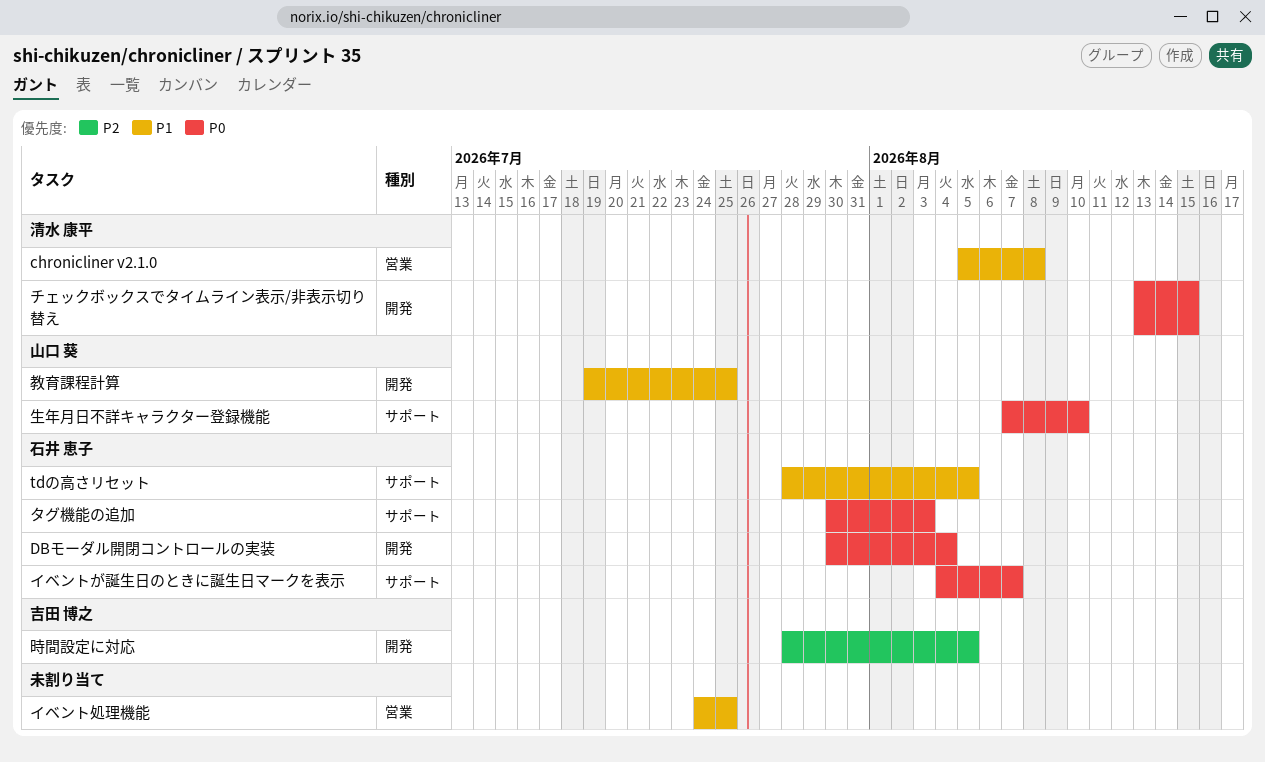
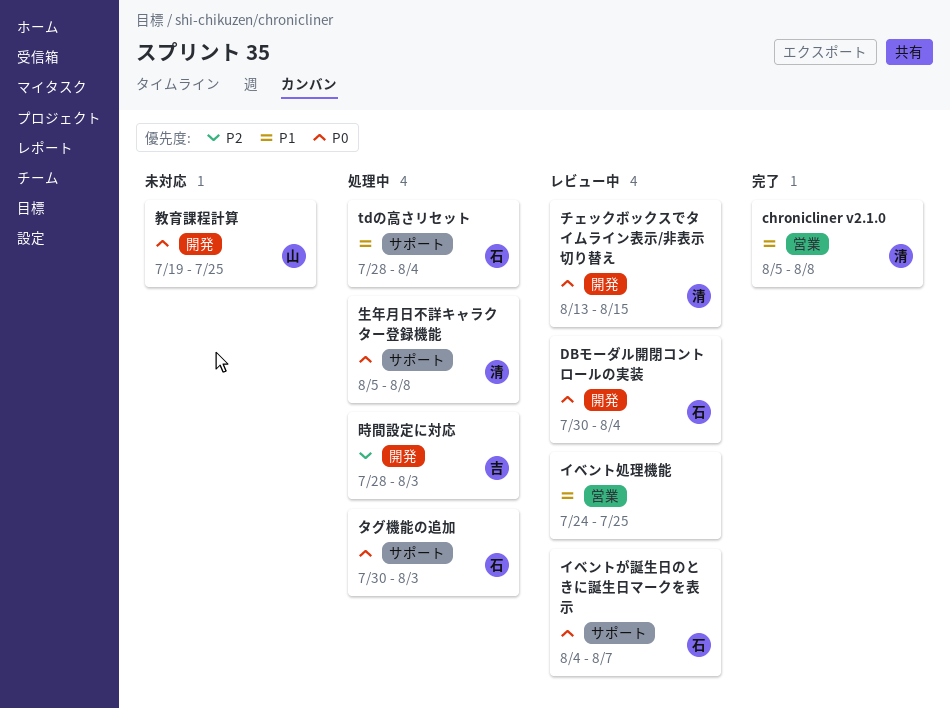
tdの高さリセット, due: Aug 5 -> Aug 4
教育課程計算, priority: P1 -> P0
時間設定に対応, due: Aug 5 -> Aug 3
生年月日不詳キャラクター登録機能, owner: 山口 葵 -> 清水 康平
生年月日不詳キャラクター登録機能, start: Aug 7 -> Aug 5
生年月日不詳キャラクター登録機能, due: Aug 10 -> Aug 8

